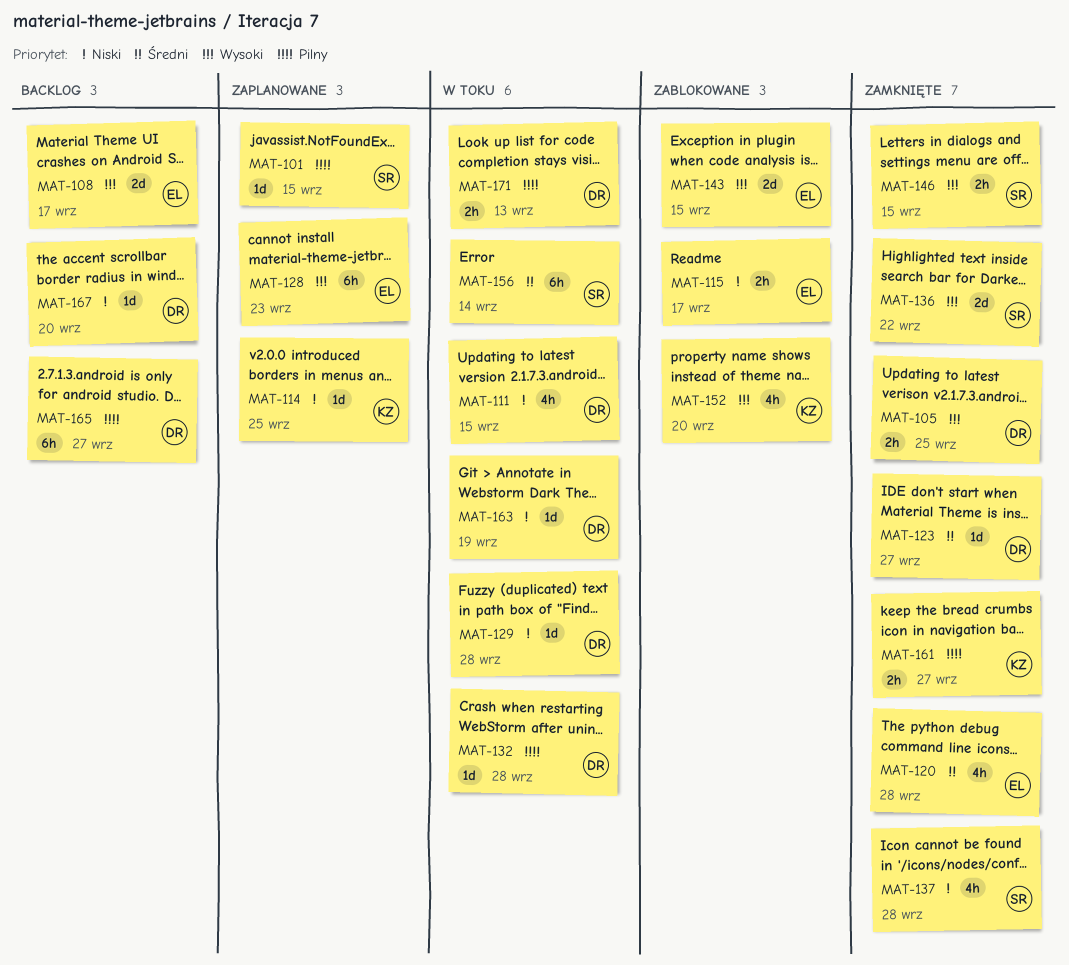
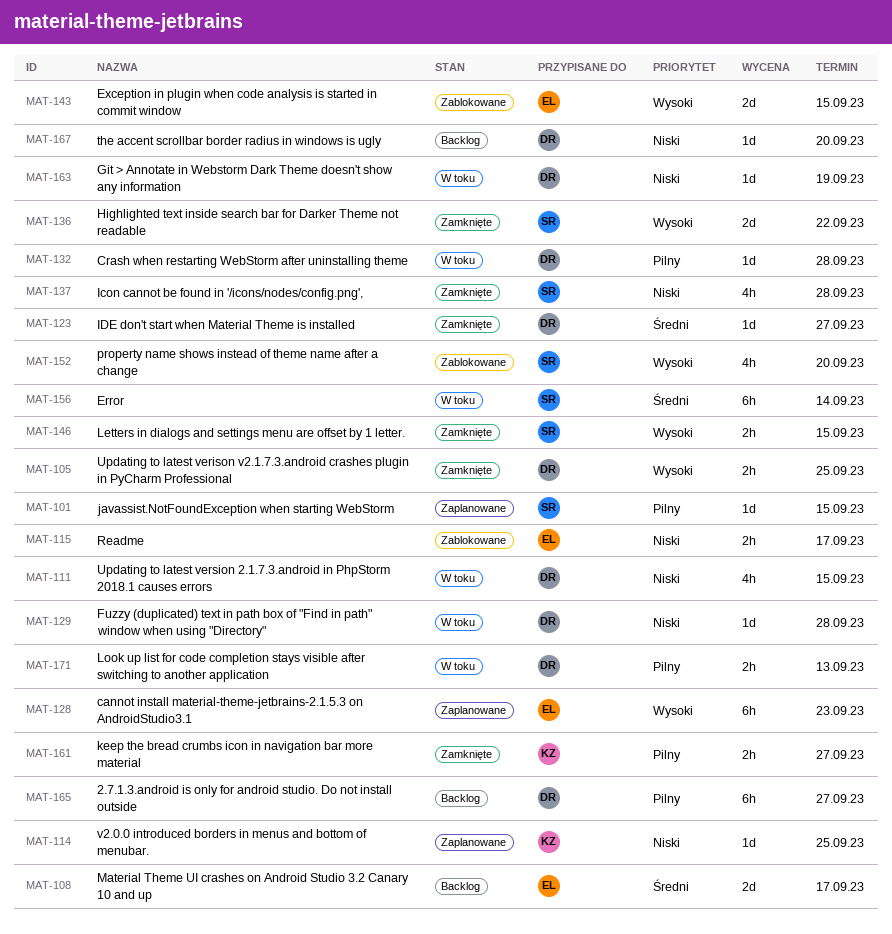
MAT-108, priority: Wysoki -> Średni
MAT-120: present -> none
MAT-152, owner: KZ -> SR

